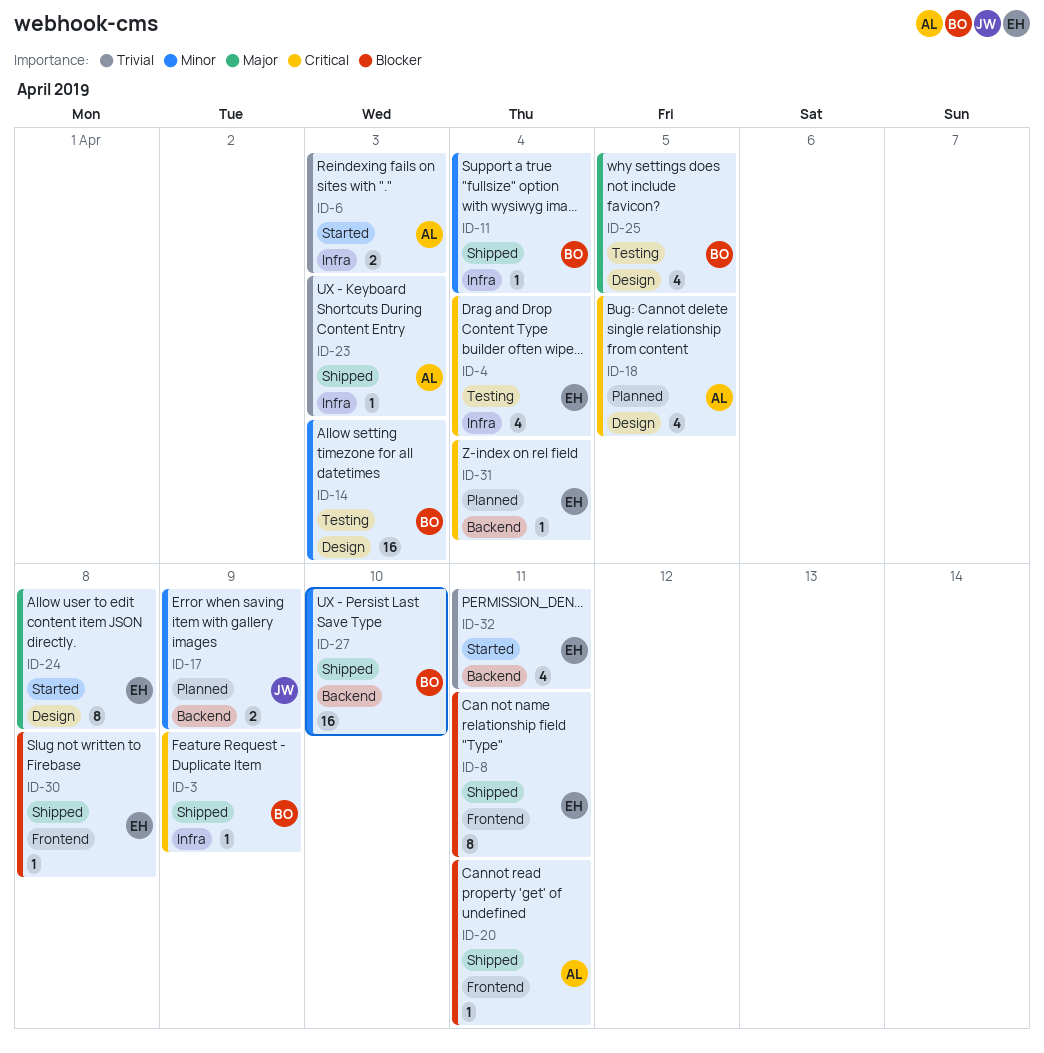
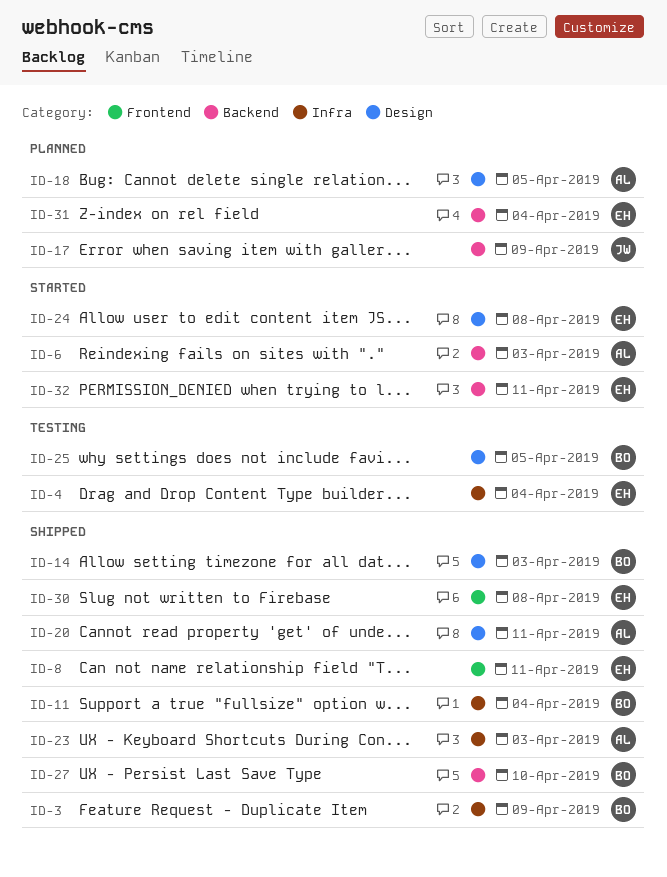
ID-6, label: Infra -> Backend
ID-14, status: Testing -> Shipped
ID-20, label: Frontend -> Design

